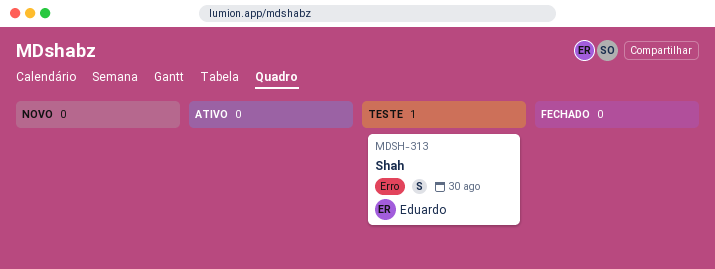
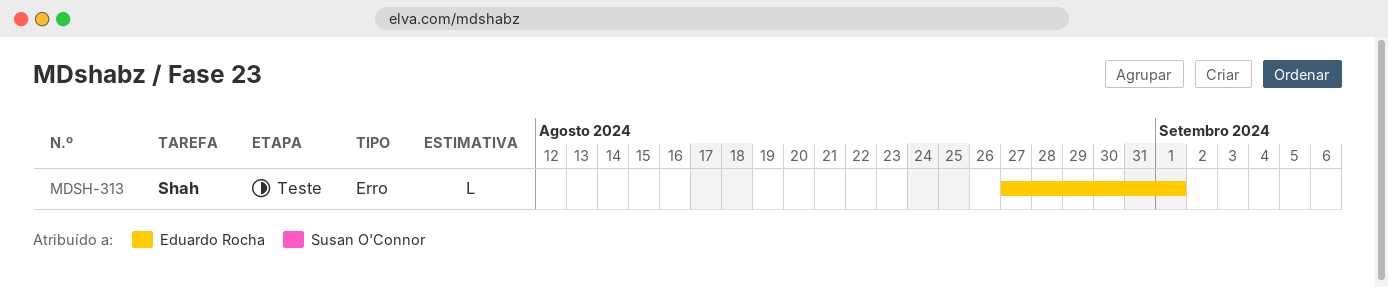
MDSH-313, estimate: S -> L
MDSH-313, due: Aug 30 -> Sep 1

